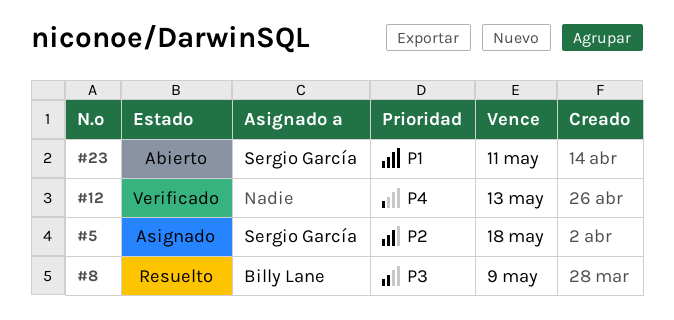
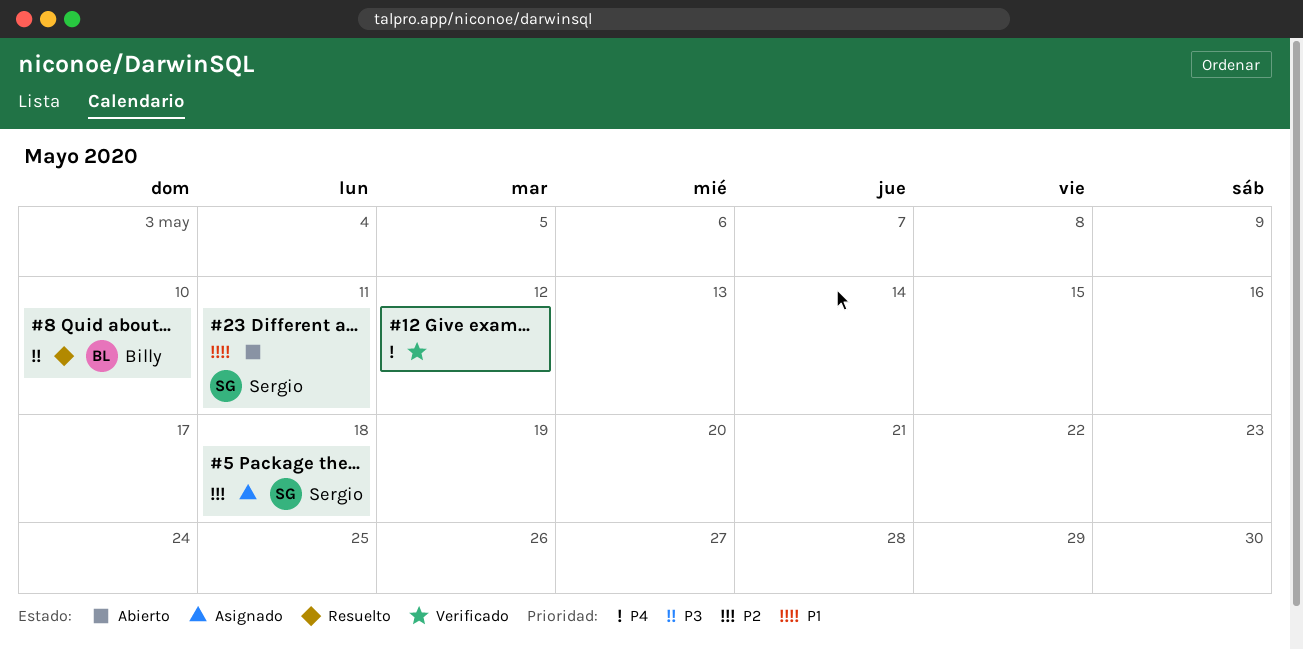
#8, due: May 9 -> May 10
#12, due: May 13 -> May 12

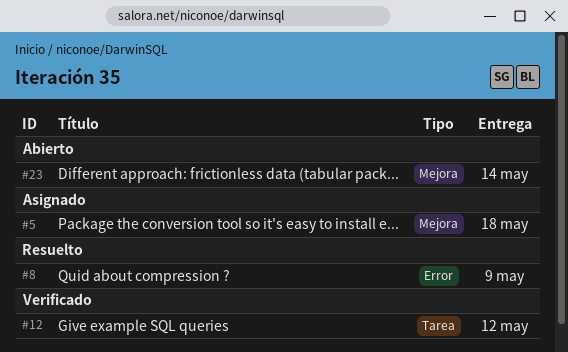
#8, due: May 10 -> May 9
#23, due: May 11 -> May 14

